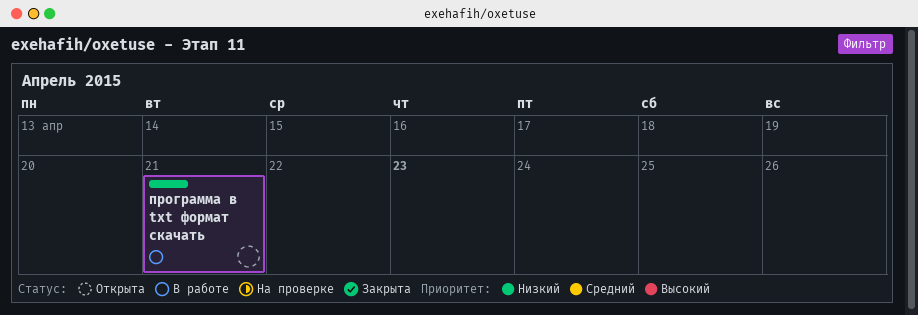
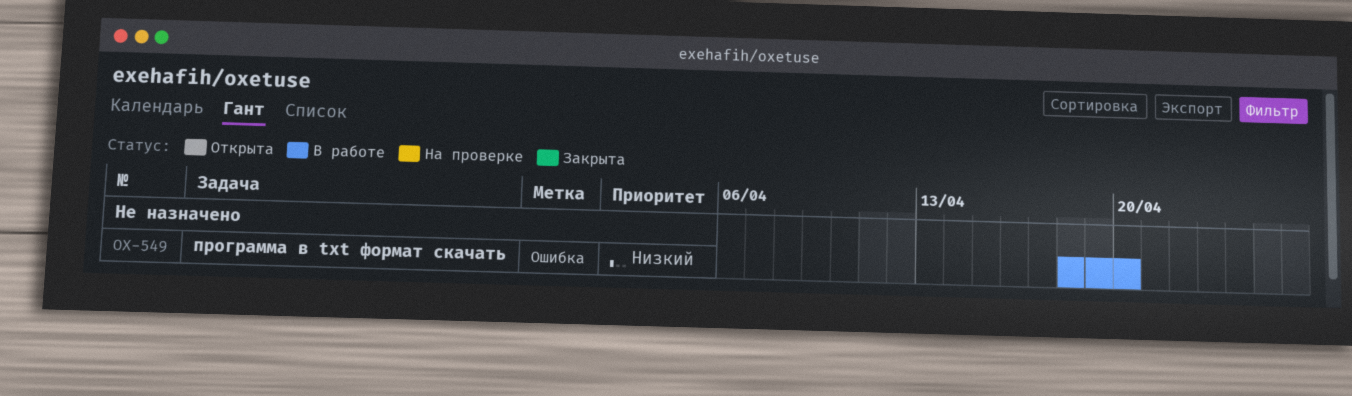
программа в txt формат скачать, due: Apr 21 -> Apr 20

